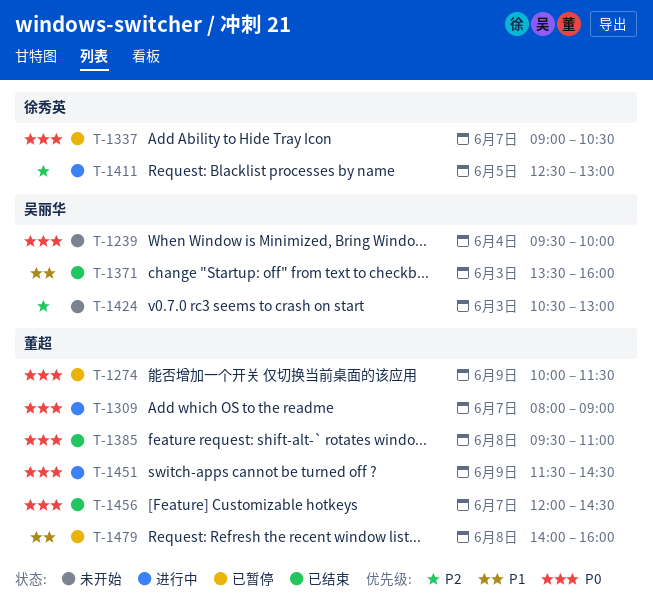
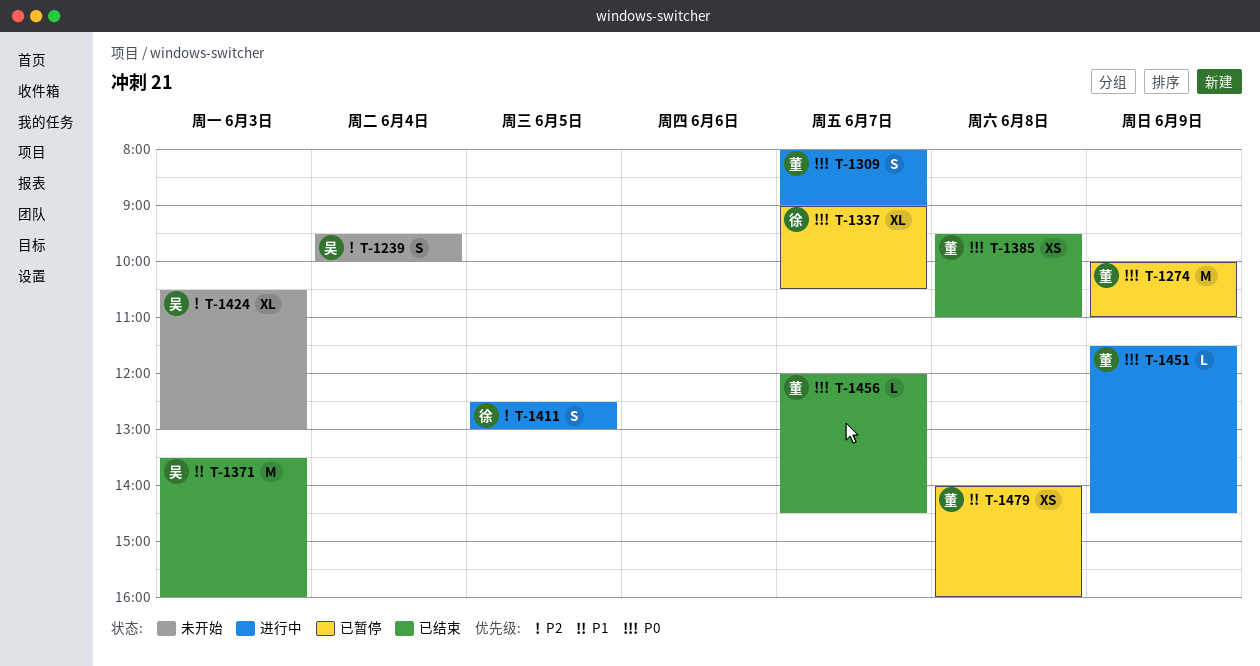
T-1239, priority: P0 -> P2
T-1274, ends: 11:30 -> 11:00

